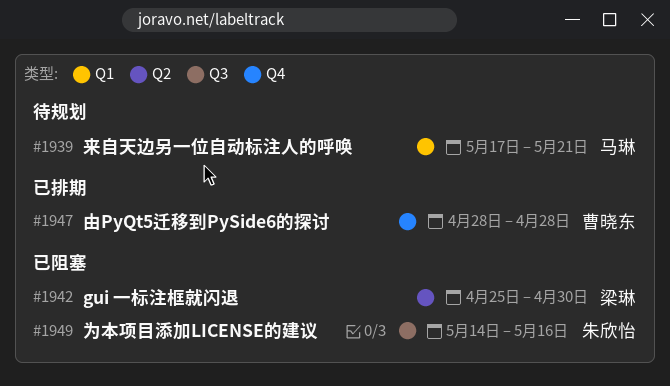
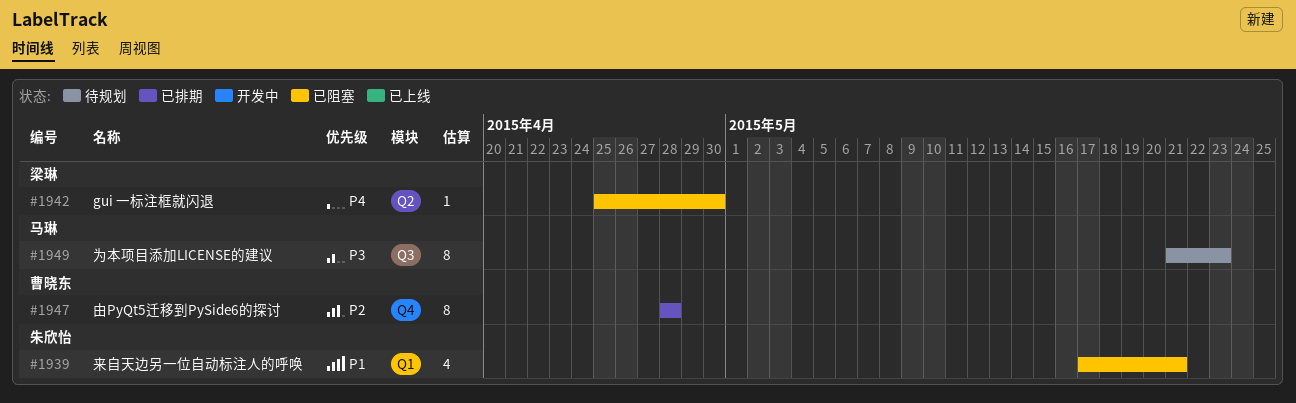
#1939, status: 待规划 -> 已阻塞
#1939, owner: 马琳 -> 朱欣怡
#1949, status: 已阻塞 -> 待规划
#1949, owner: 朱欣怡 -> 马琳
#1949, start: May 14 -> May 21
#1949, due: May 16 -> May 23

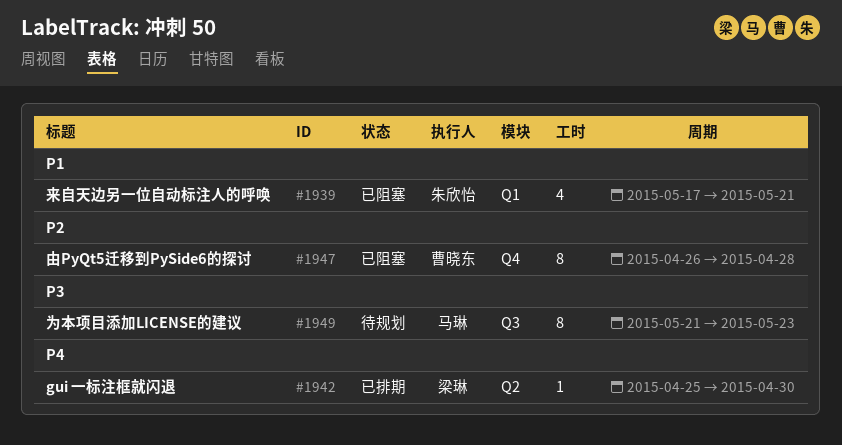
#1942, status: 已阻塞 -> 已排期
#1947, status: 已排期 -> 已阻塞
#1947, start: Apr 28 -> Apr 26

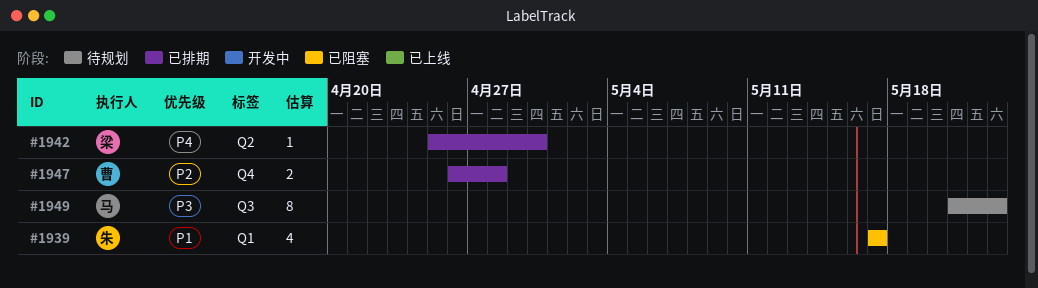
#1939, due: May 21 -> May 17
#1947, status: 已阻塞 -> 已排期
#1947, estimate: 8 -> 2

